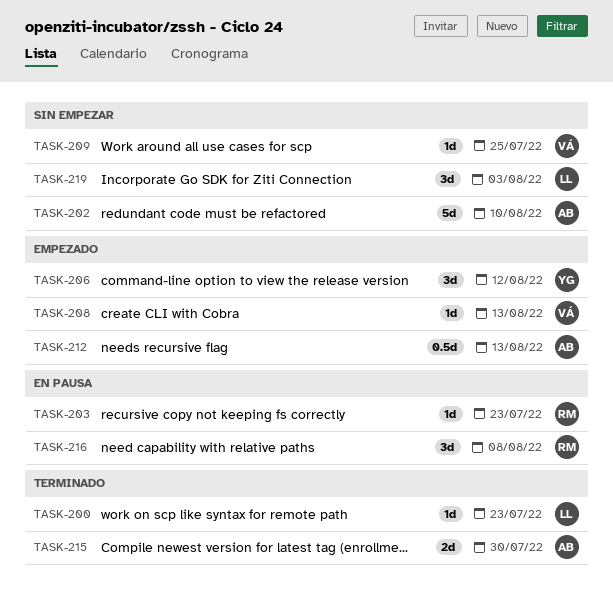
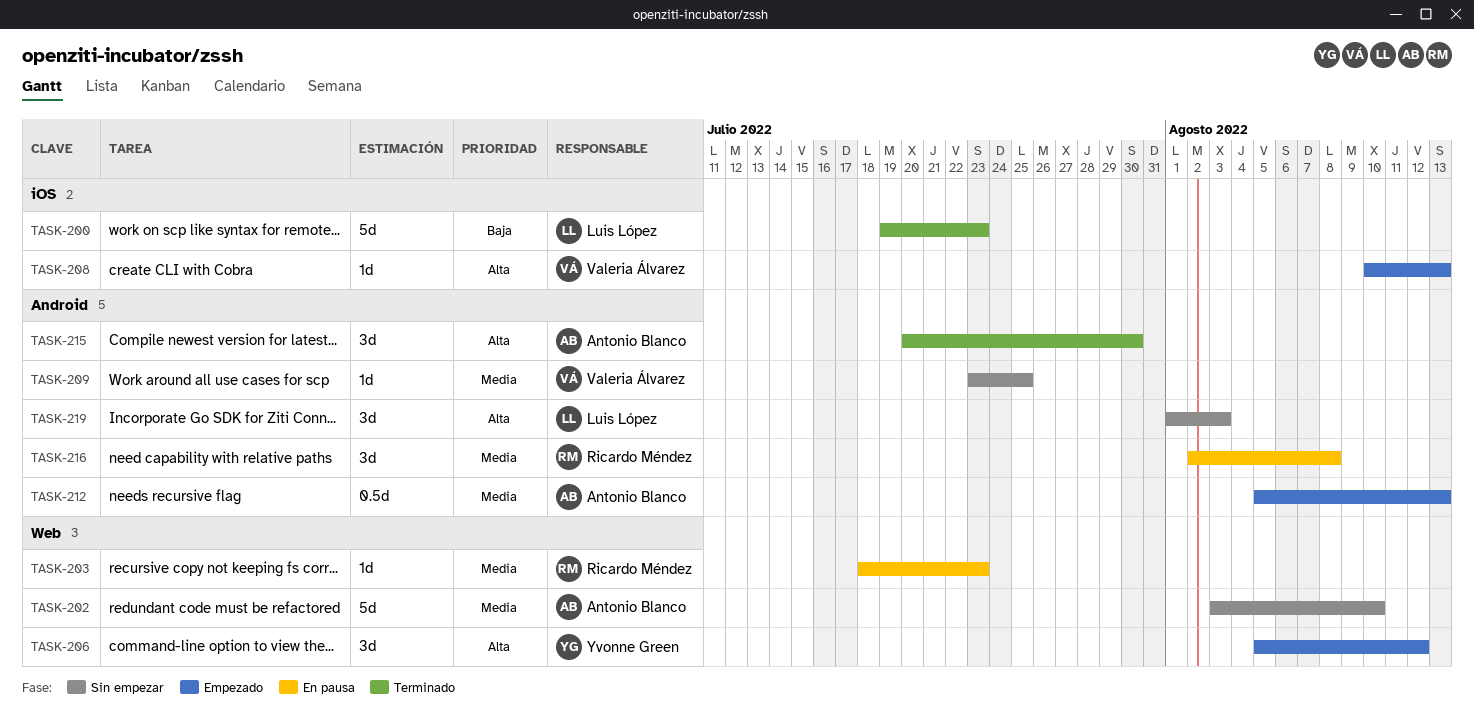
TASK-200, estimate: 1d -> 5d
TASK-215, estimate: 2d -> 3d

